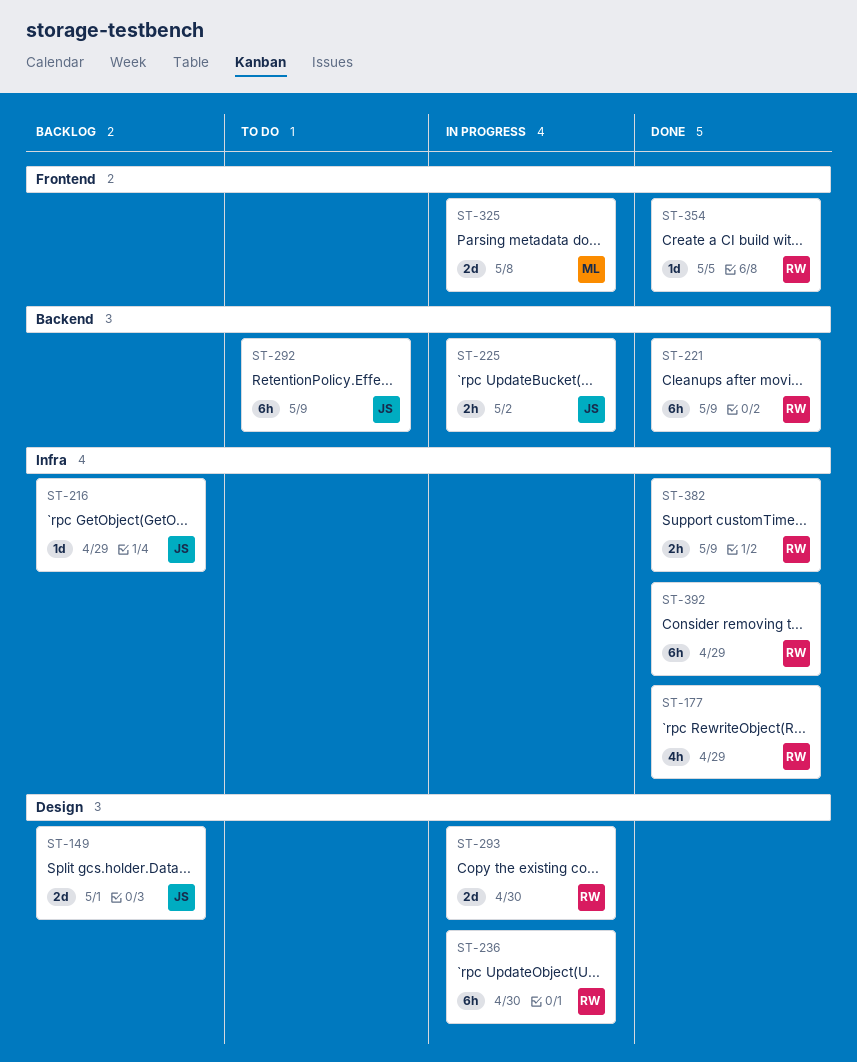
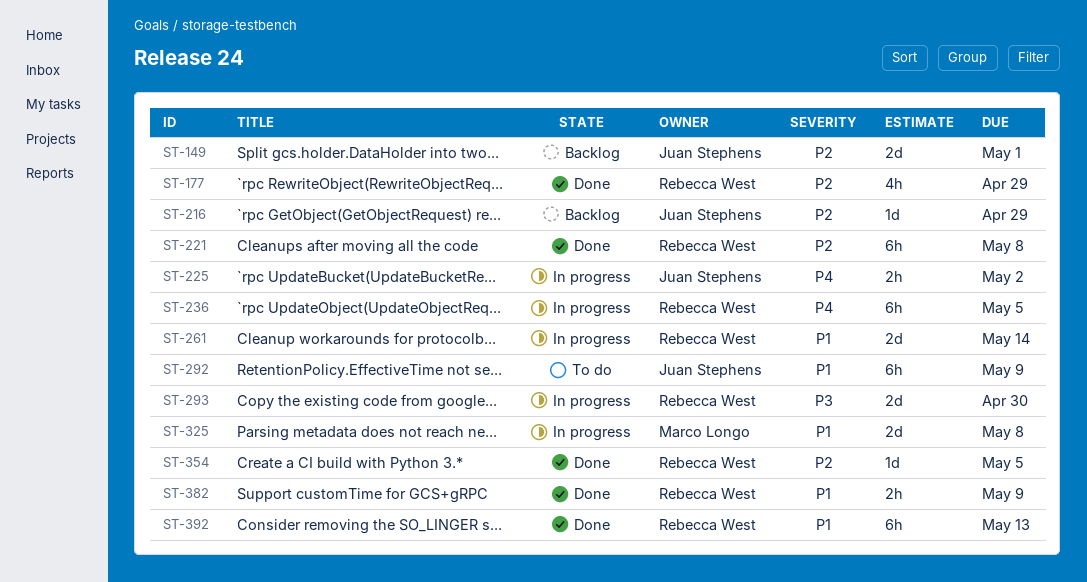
ST-221, due: May 9 -> May 8
ST-236, due: Apr 30 -> May 5
ST-261: none -> present
ST-392, due: Apr 29 -> May 13

